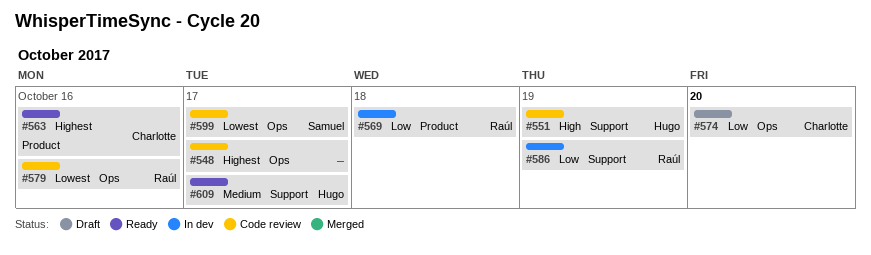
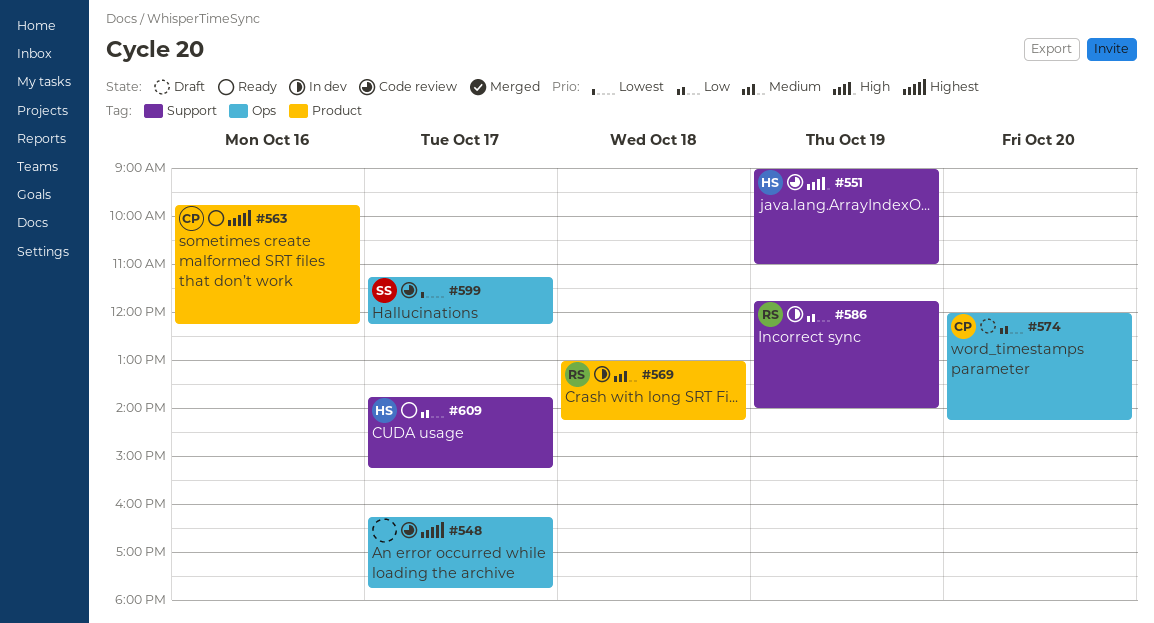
#569, priority: Low -> Medium
#579: present -> none
#609, priority: Medium -> Low

